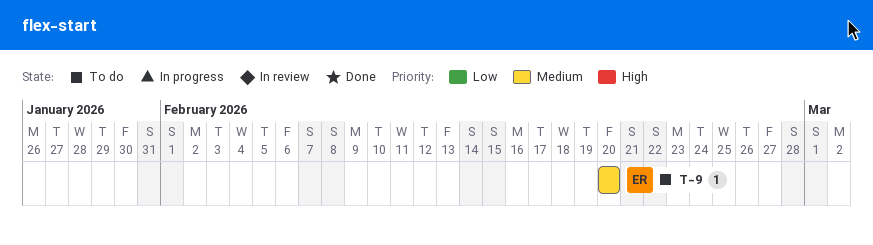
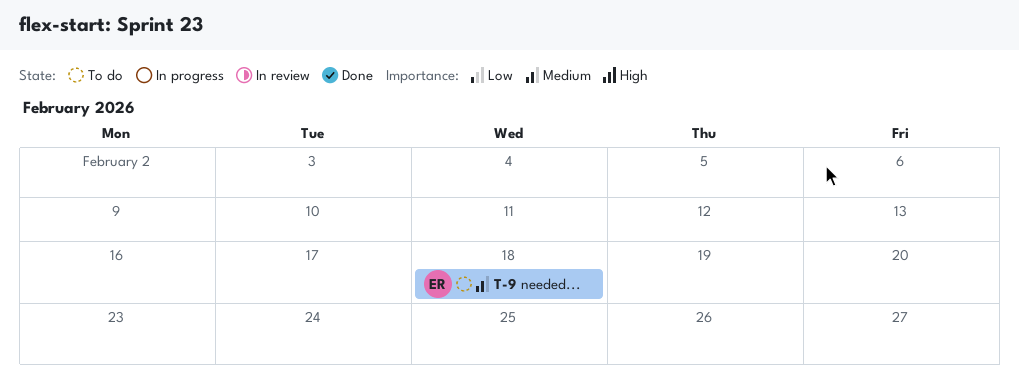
T-9, start: Feb 20 -> Feb 18
T-9, due: Feb 20 -> Feb 18

